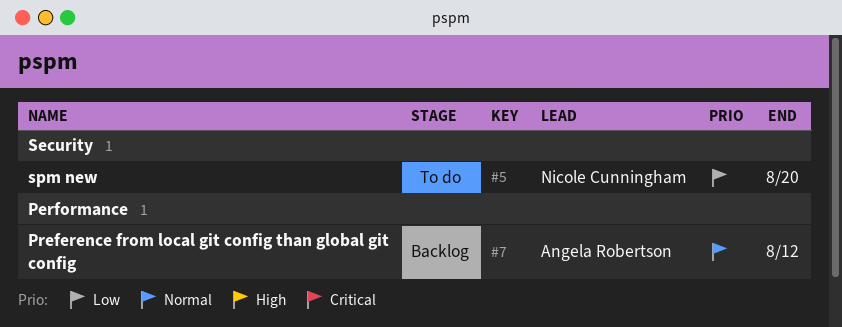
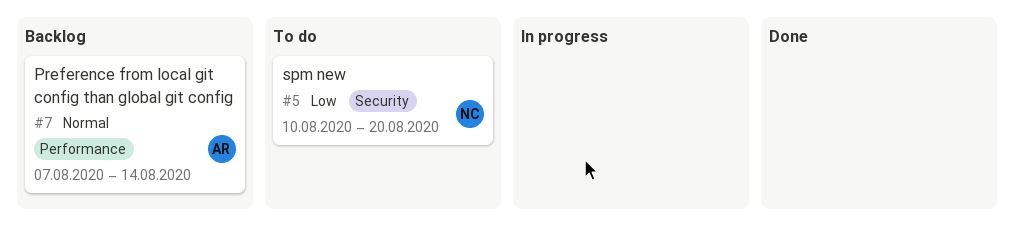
#7, due: Aug 12 -> Aug 14

